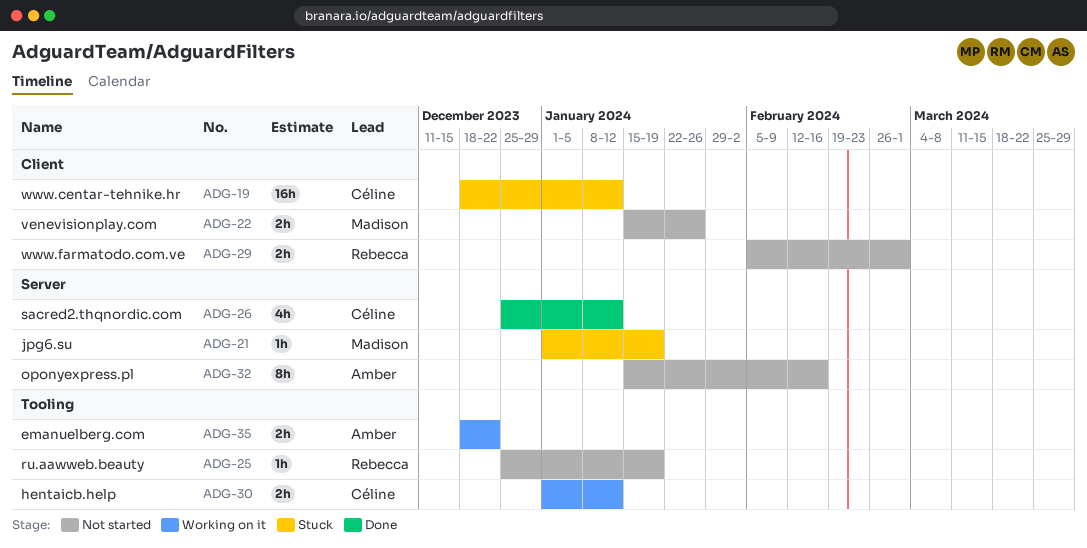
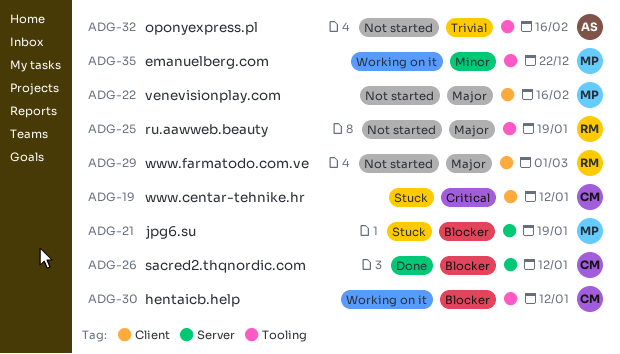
ADG-22, due: Jan 26 -> Feb 16
ADG-32, label: Server -> Tooling
ADG-35, owner: Amber -> Madison

